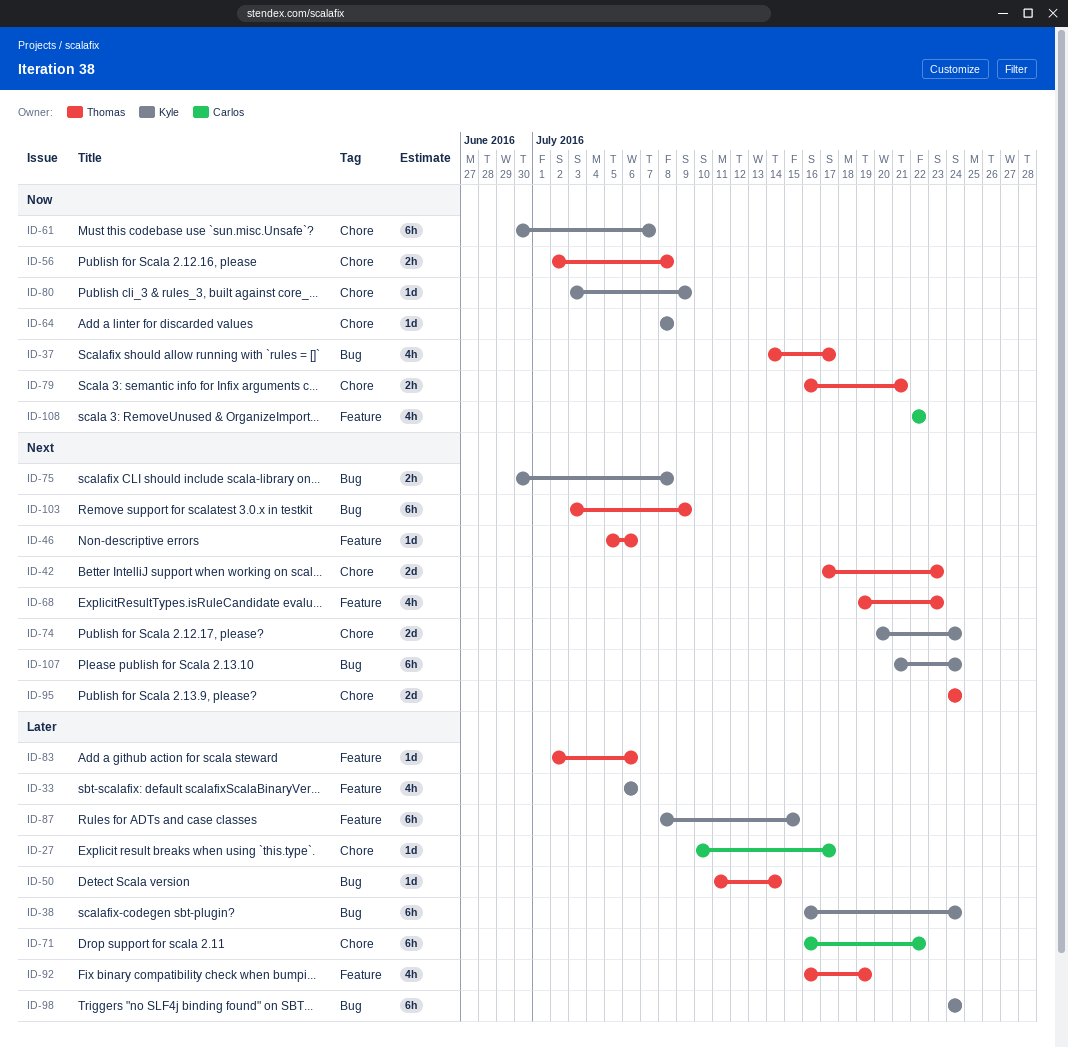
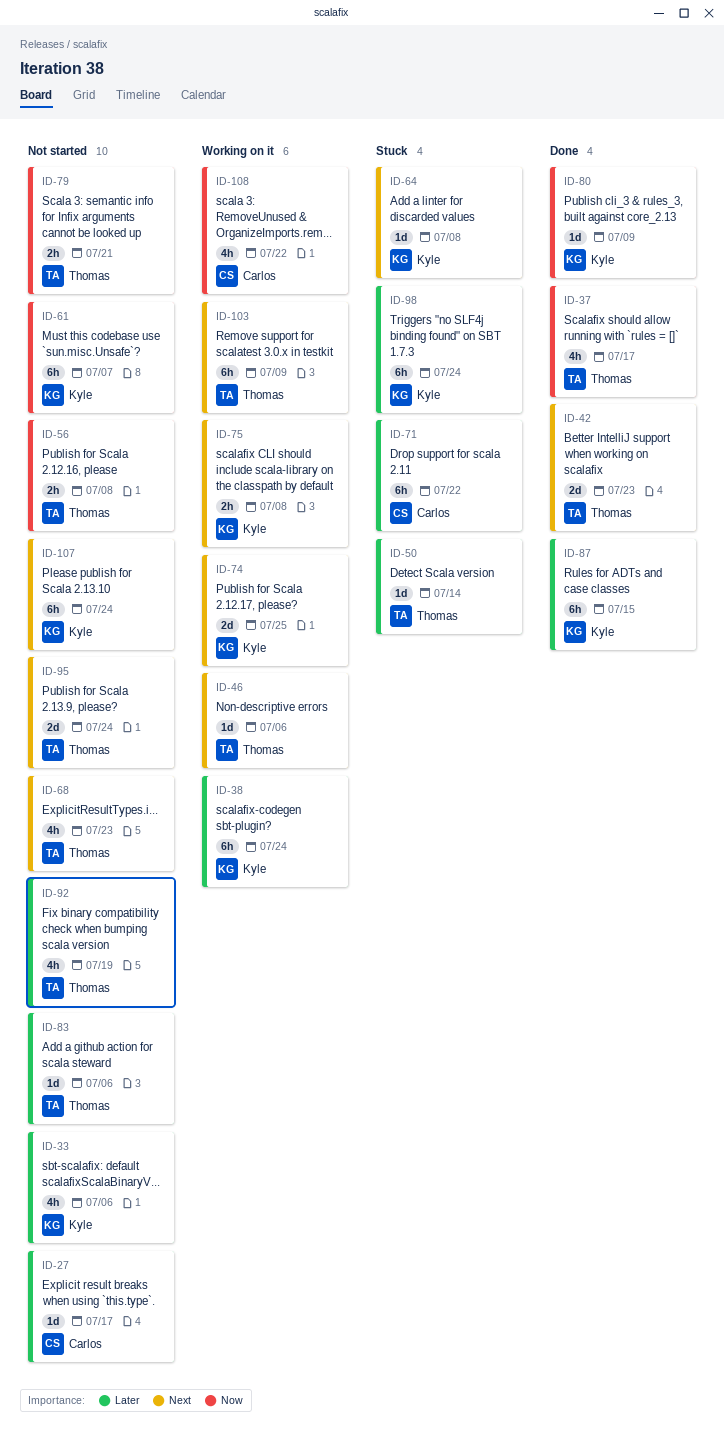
ID-64, priority: Now -> Next
ID-74, due: Jul 24 -> Jul 25

